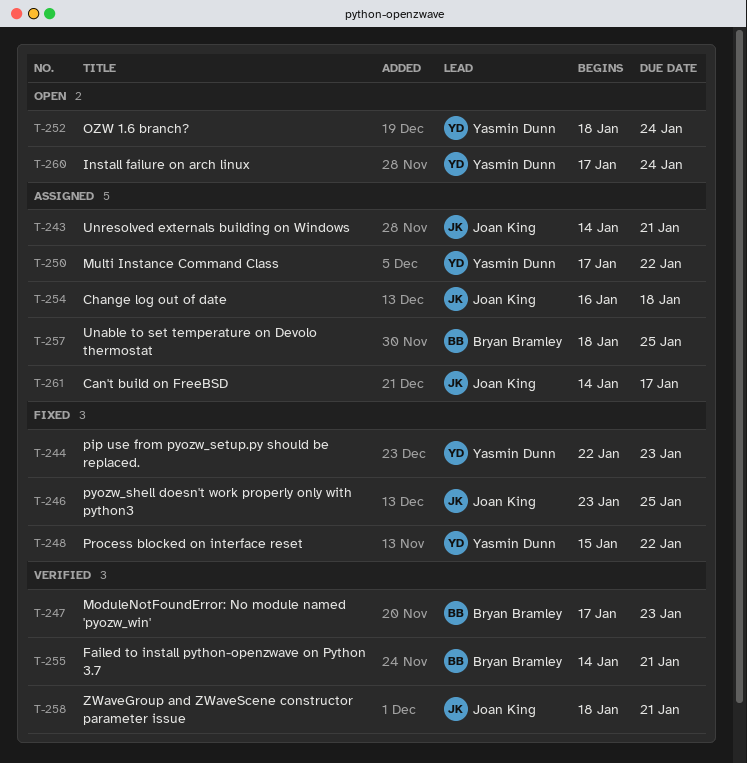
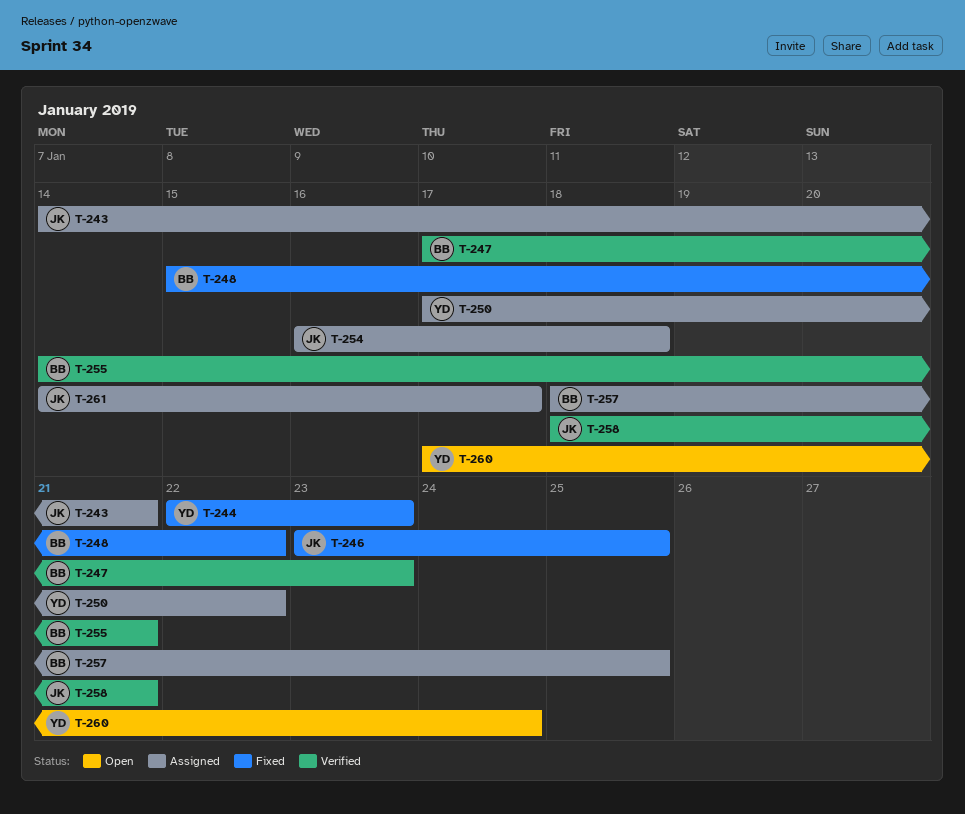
T-248, owner: Yasmin Dunn -> Bryan Bramley
T-252: present -> none

